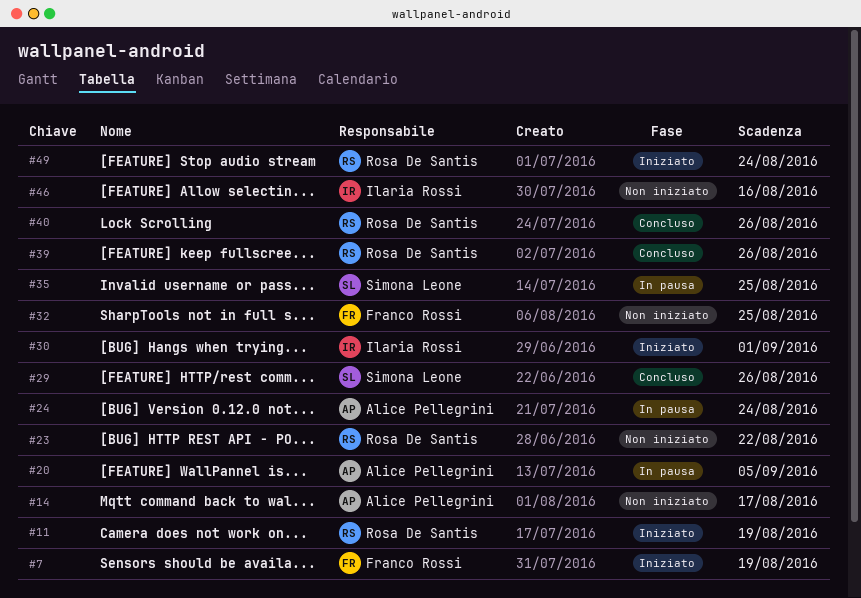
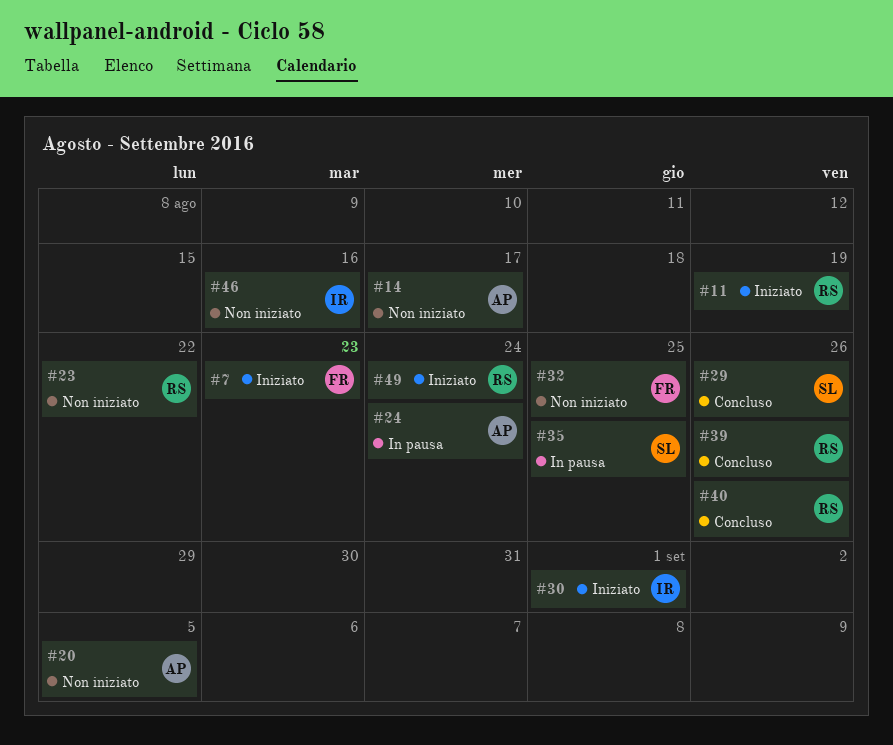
#7, due: Aug 19 -> Aug 23
#20, status: In pausa -> Non iniziato

